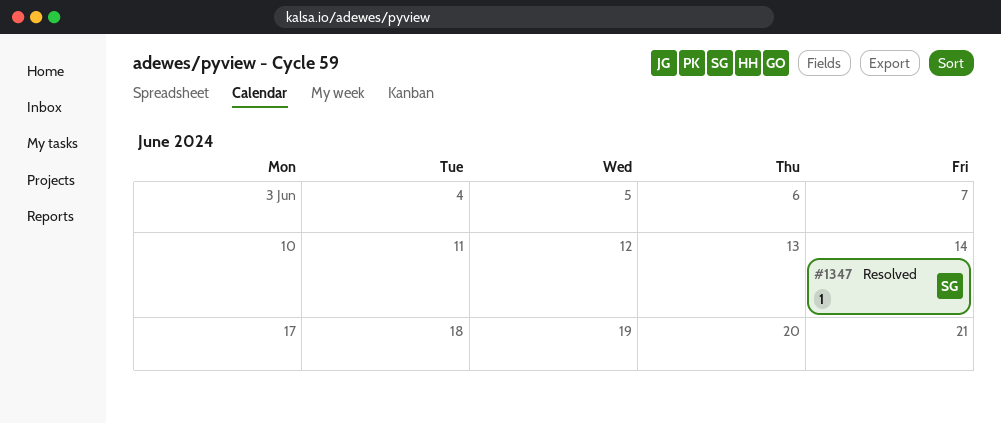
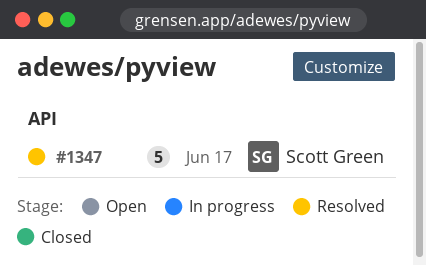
#1347, estimate: 1 -> 5
#1347, due: Jun 14 -> Jun 17

